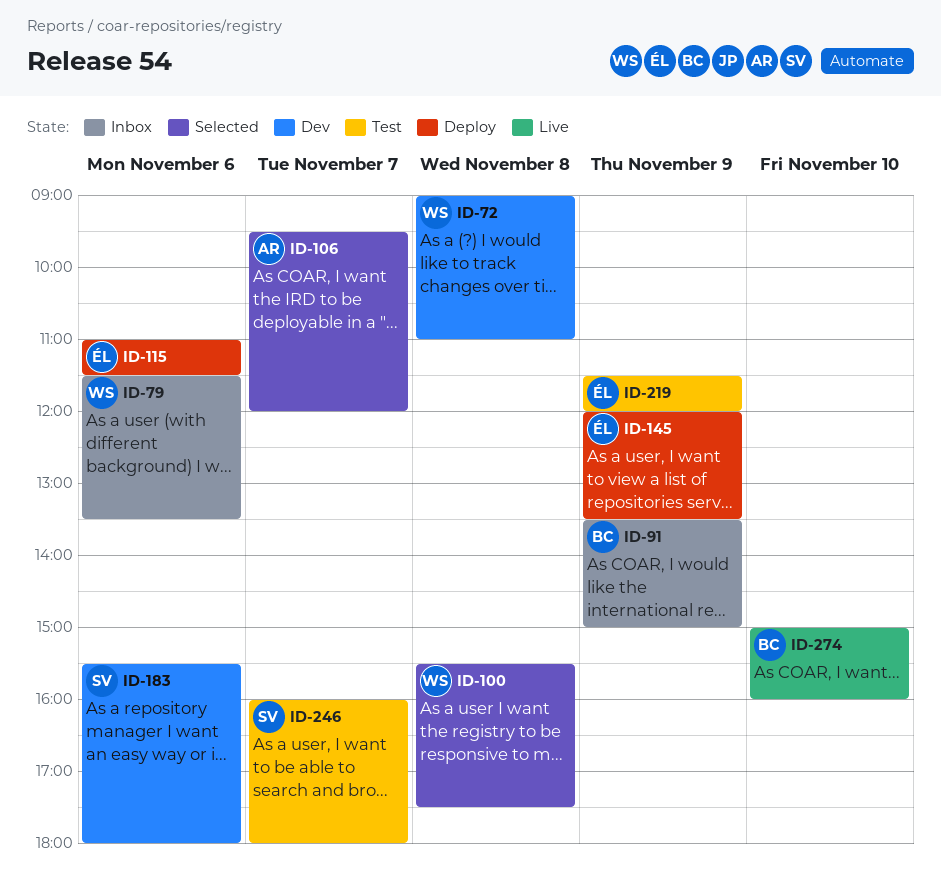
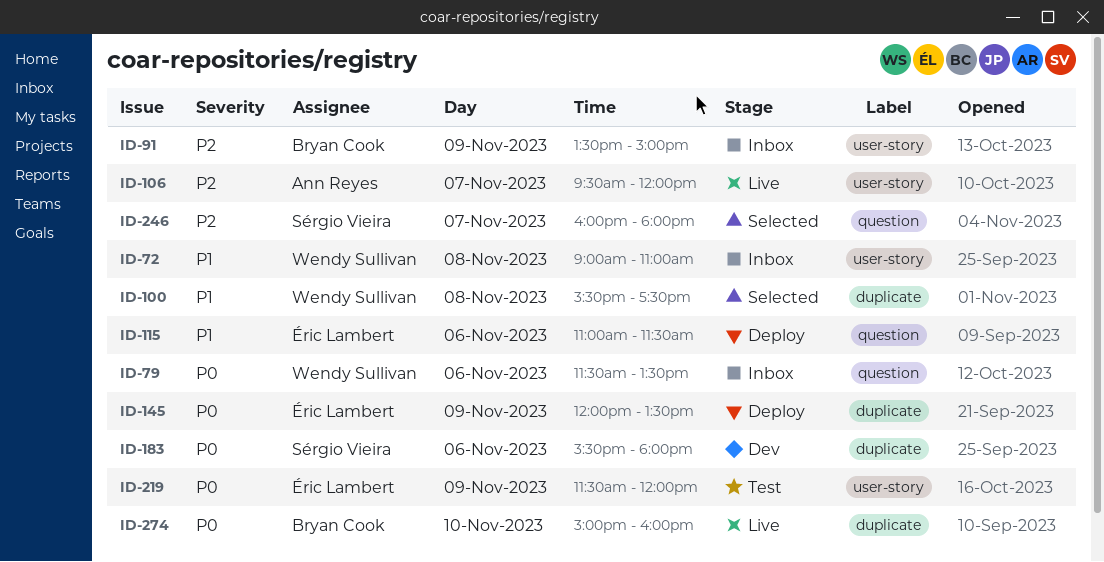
ID-72, status: Dev -> Inbox
ID-106, status: Selected -> Live
ID-246, status: Test -> Selected

